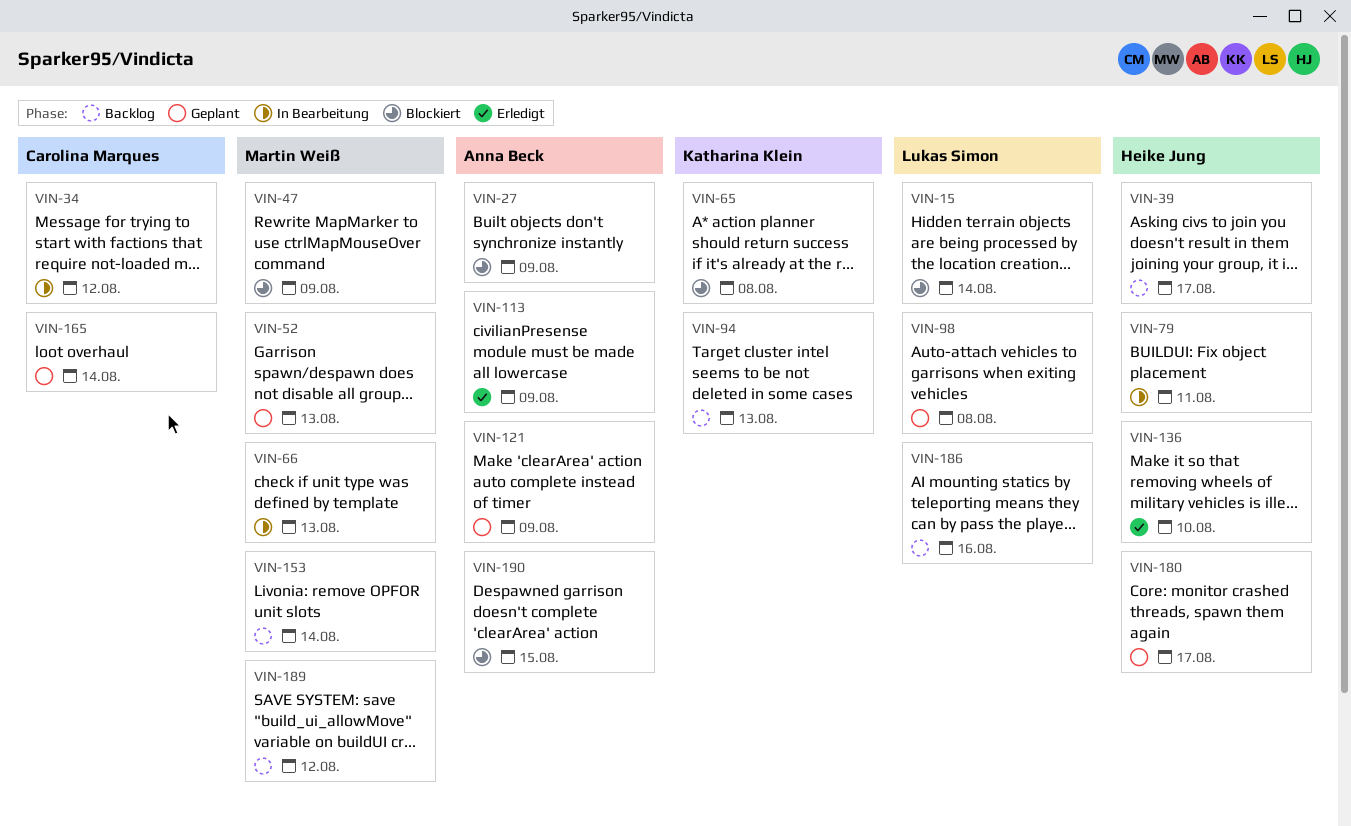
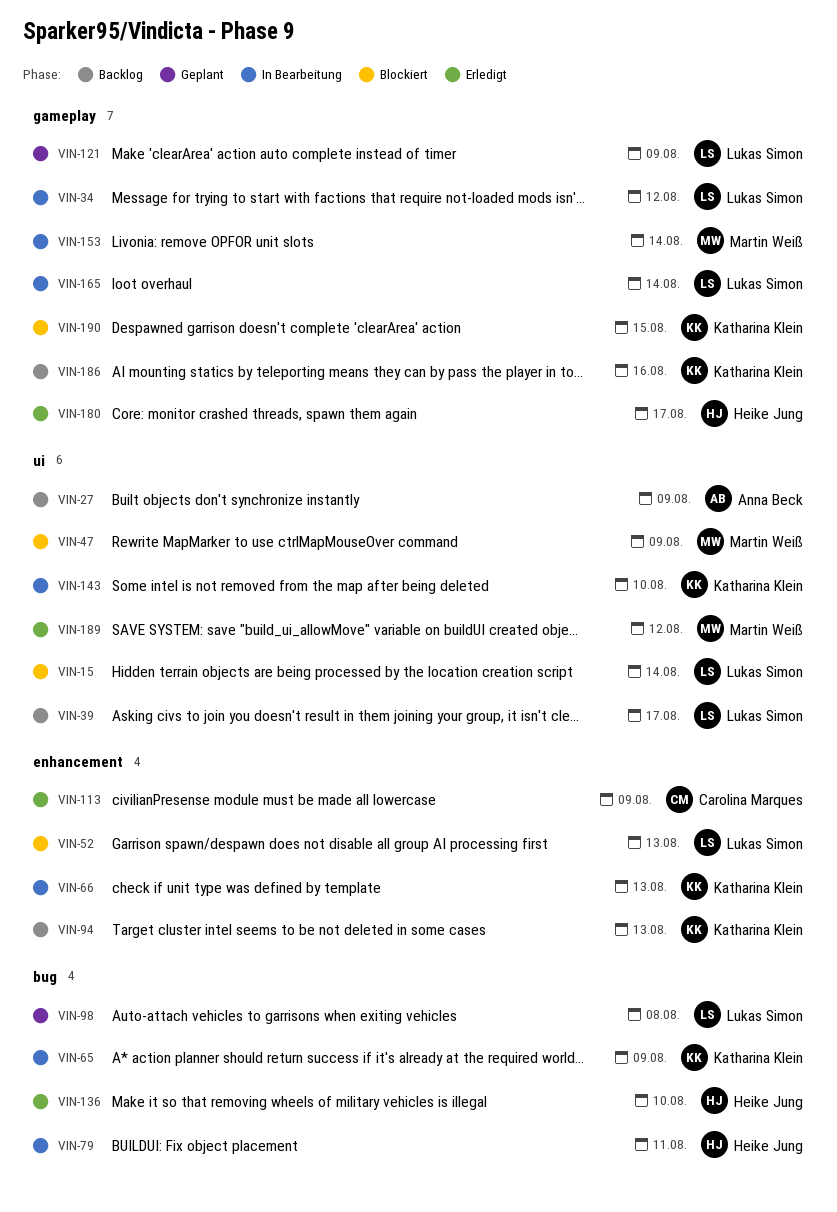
VIN-27, status: Blockiert -> Backlog
VIN-34, owner: Carolina Marques -> Lukas Simon
VIN-39, owner: Heike Jung -> Lukas Simon
VIN-52, status: Geplant -> Blockiert
VIN-52, owner: Martin Weiß -> Lukas Simon
VIN-65, status: Blockiert -> In Bearbeitung
VIN-65, due: Aug 8 -> Aug 9
VIN-66, owner: Martin Weiß -> Katharina Klein
VIN-113, owner: Anna Beck -> Carolina Marques
VIN-121, owner: Anna Beck -> Lukas Simon
VIN-143: none -> present
VIN-153, status: Backlog -> In Bearbeitung
VIN-165, status: Geplant -> In Bearbeitung
VIN-165, owner: Carolina Marques -> Lukas Simon
VIN-180, status: Geplant -> Erledigt
VIN-186, owner: Lukas Simon -> Katharina Klein
VIN-189, status: Backlog -> Erledigt
VIN-190, owner: Anna Beck -> Katharina Klein

